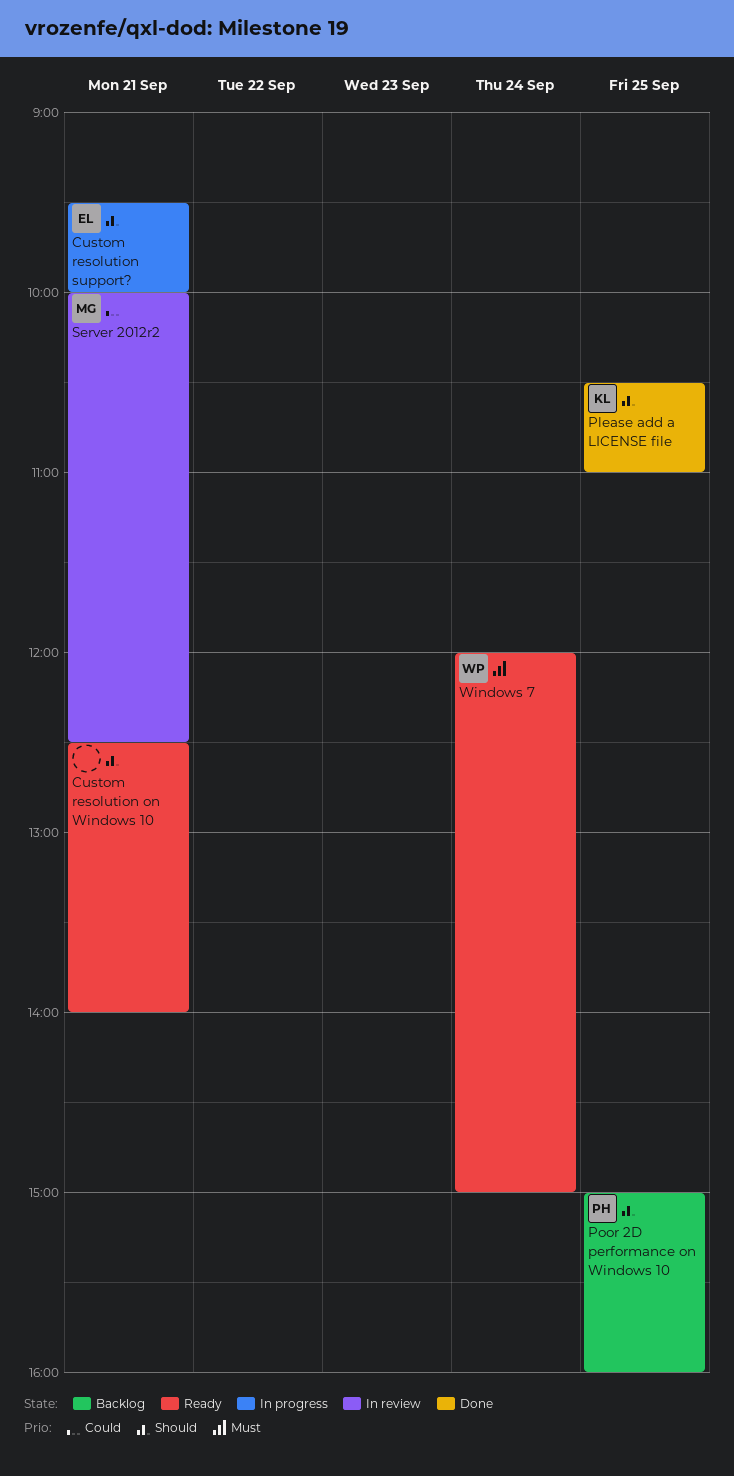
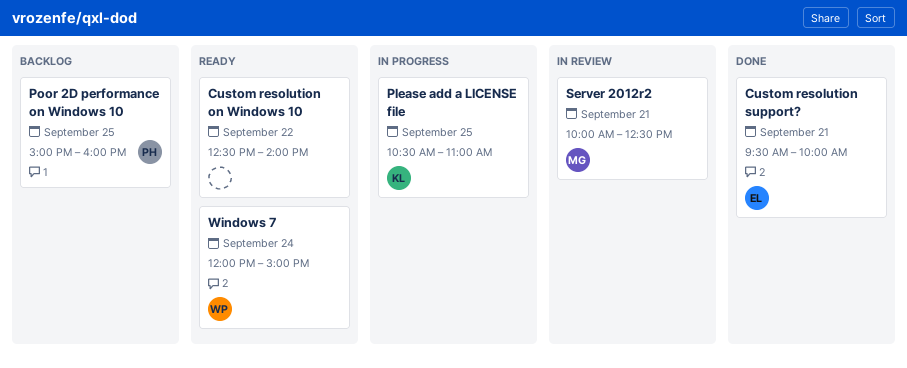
Custom resolution on Windows 10, day: Sep 21 -> Sep 22
Custom resolution support?, status: In progress -> Done
Please add a LICENSE file, status: Done -> In progress

